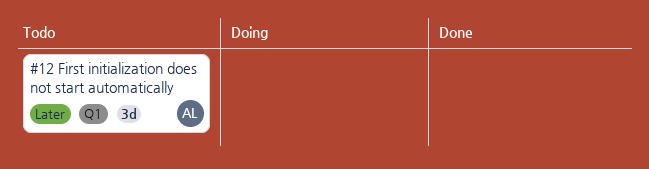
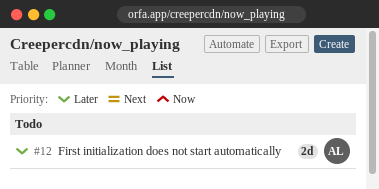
#12, estimate: 3d -> 2d

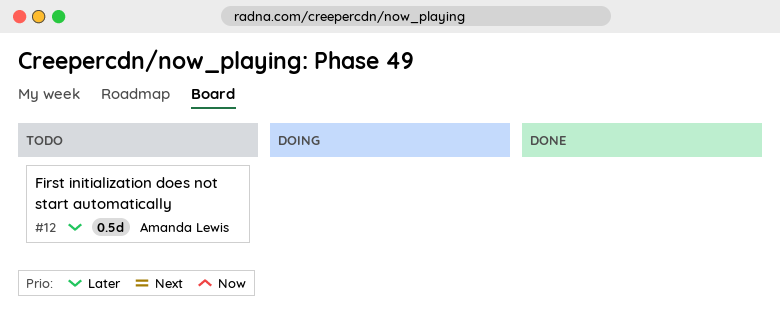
#12, estimate: 2d -> 0.5d

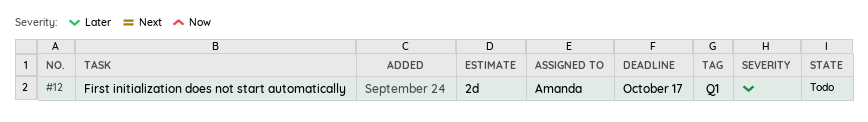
#12, estimate: 0.5d -> 2d

